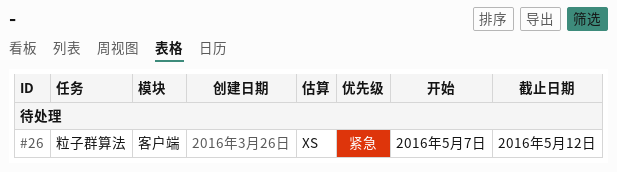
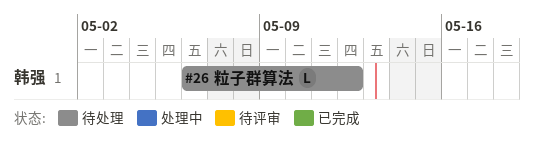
#26, estimate: XS -> L
#26, start: May 7 -> May 6

